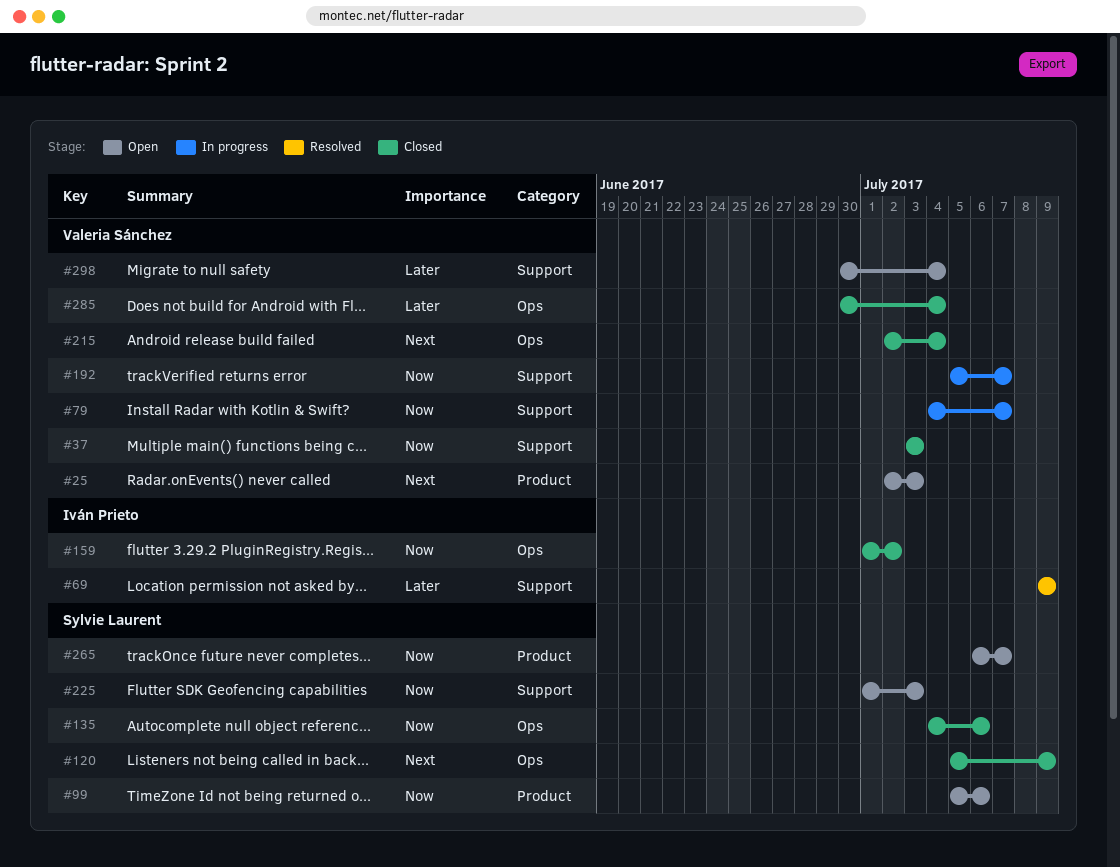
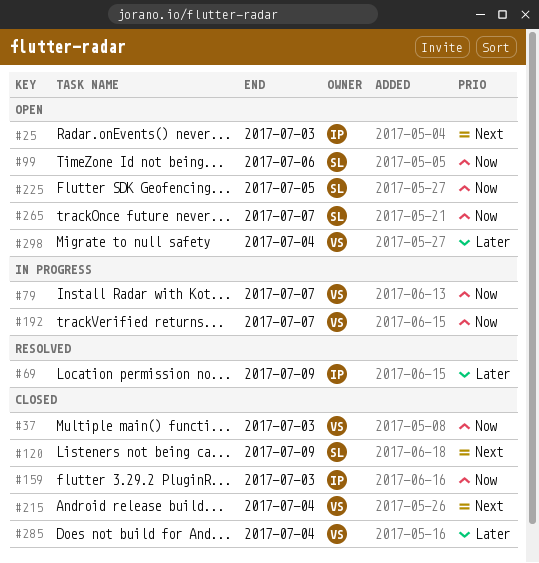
#25, owner: Valeria Sánchez -> Iván Prieto
#135: present -> none
#159, due: Jul 2 -> Jul 3
#225, due: Jul 3 -> Jul 5

